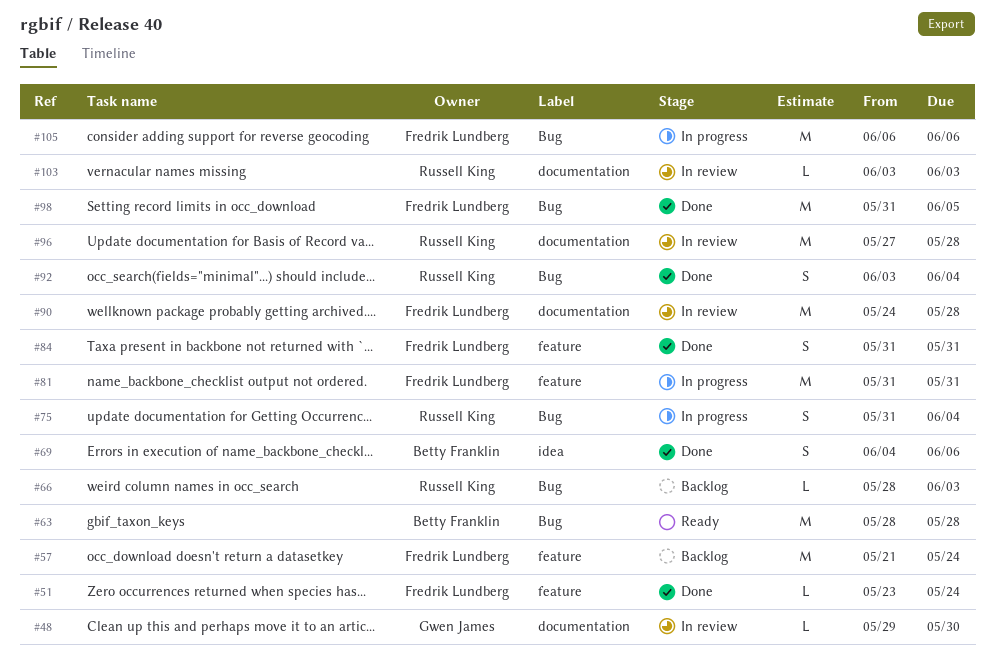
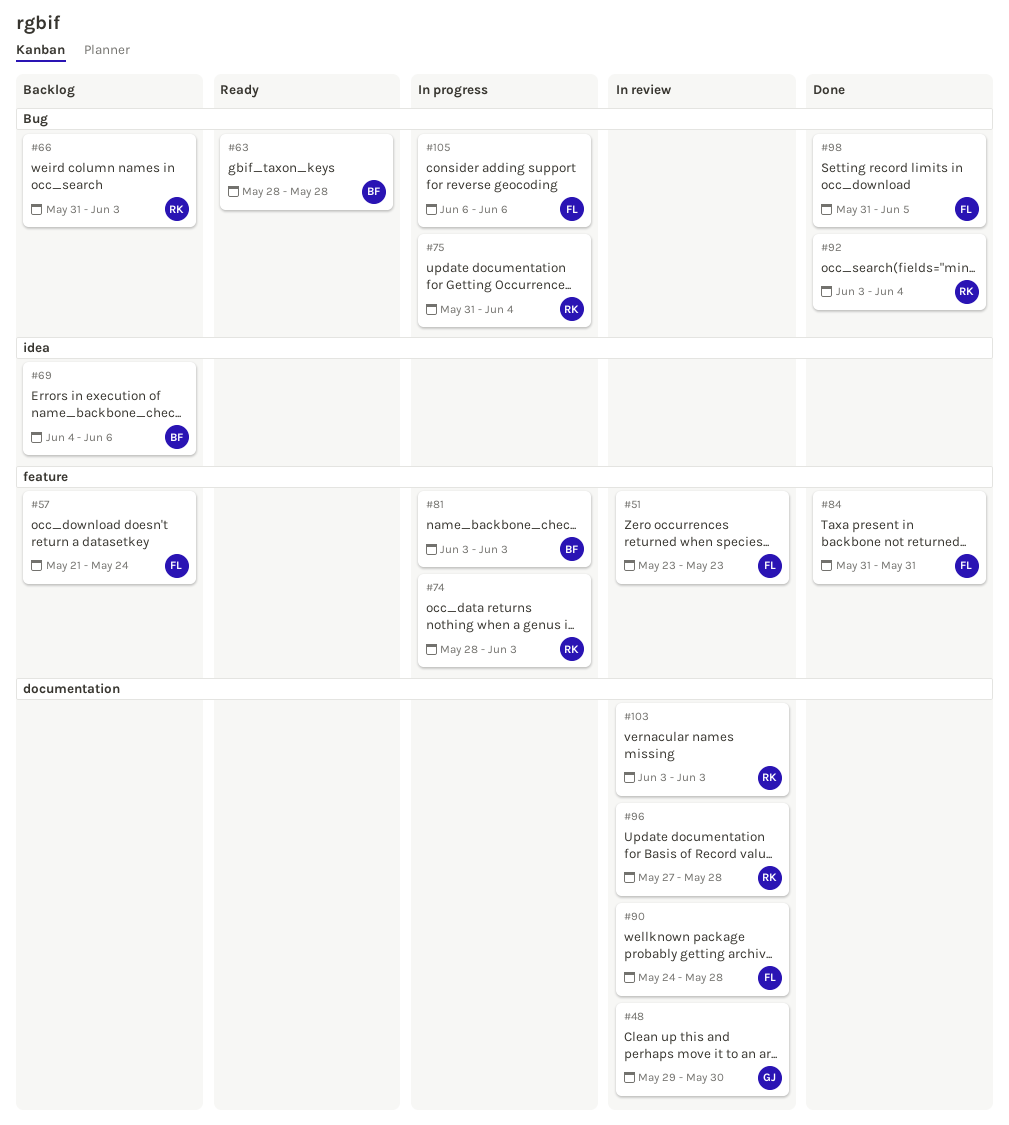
#51, status: Done -> In review
#51, due: May 24 -> May 23
#66, start: May 28 -> May 31
#69, status: Done -> Backlog
#74: none -> present
#81, owner: Fredrik Lundberg -> Betty Franklin
#81, start: May 31 -> Jun 3
#81, due: May 31 -> Jun 3

